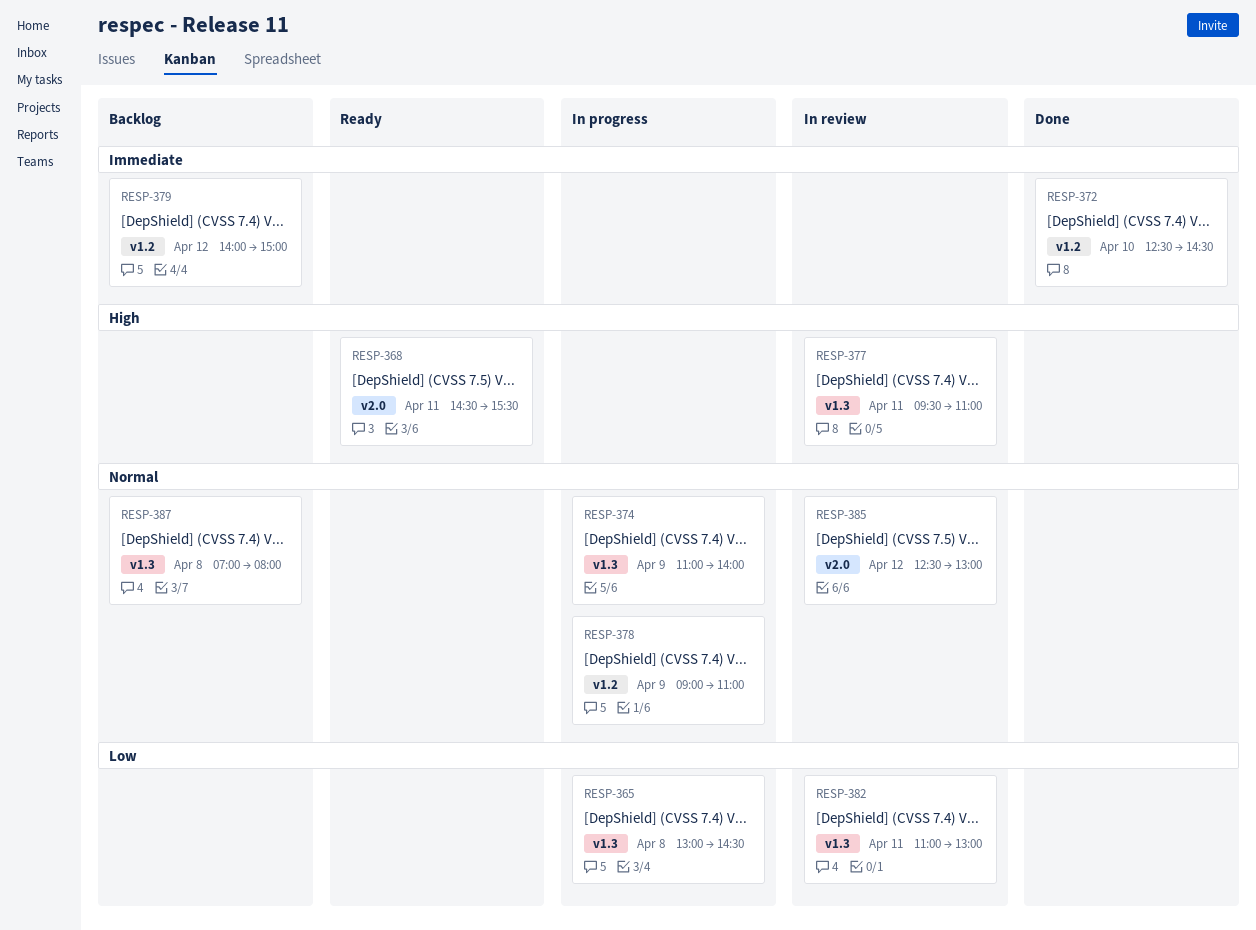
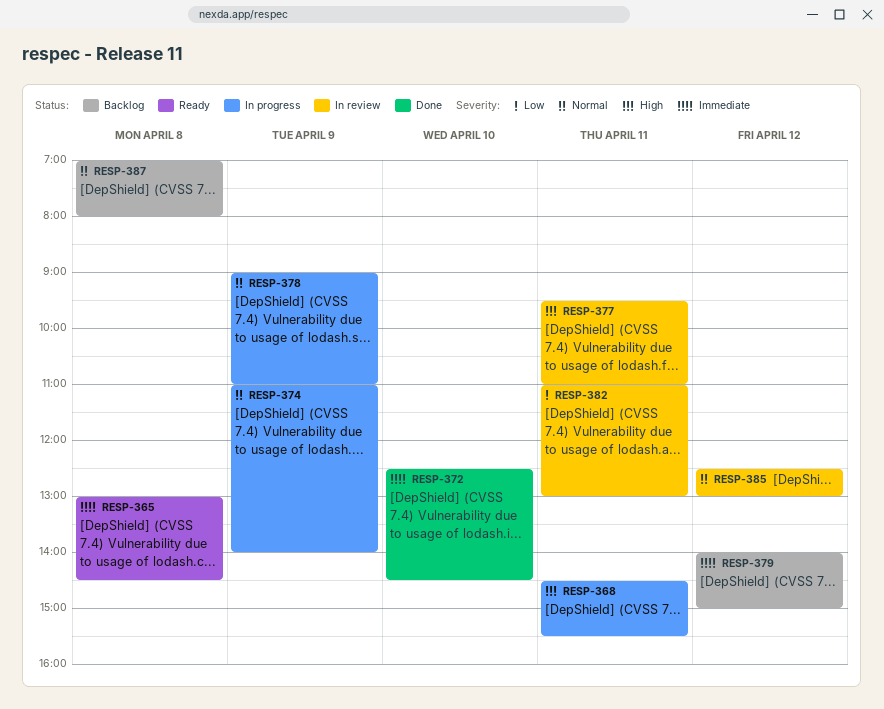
RESP-365, status: In progress -> Ready
RESP-365, priority: Low -> Immediate
RESP-368, status: Ready -> In progress

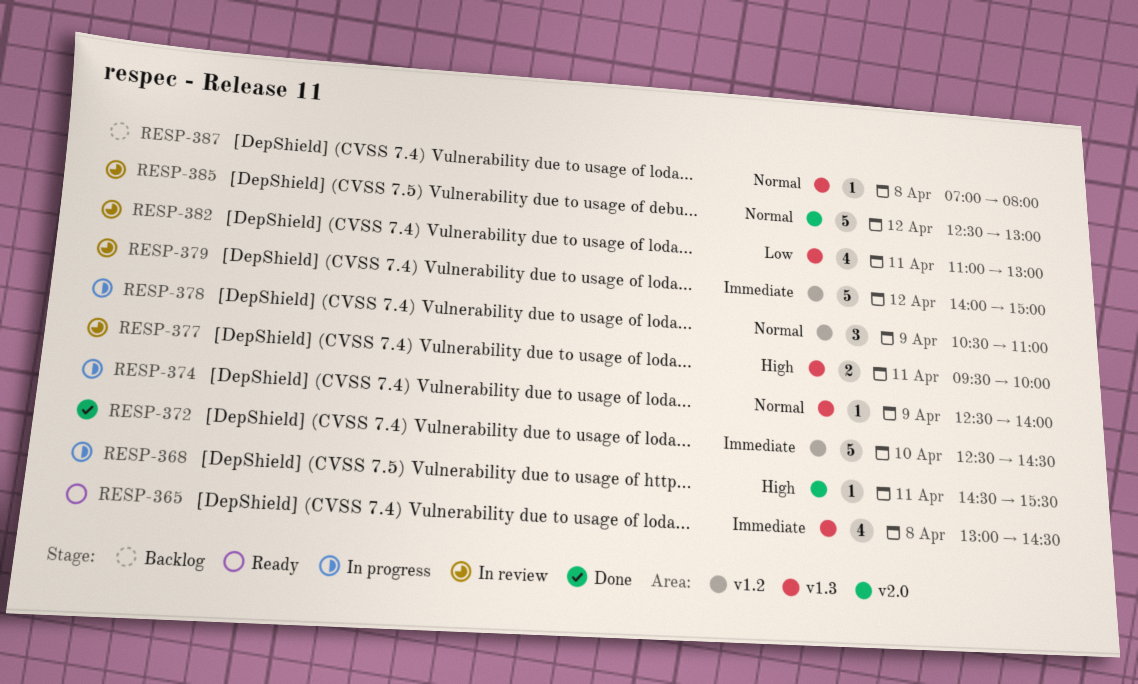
RESP-374, begins: 11:00 -> 12:30
RESP-377, ends: 11:00 -> 10:00
RESP-378, begins: 09:00 -> 10:30
RESP-379, status: Backlog -> In review

